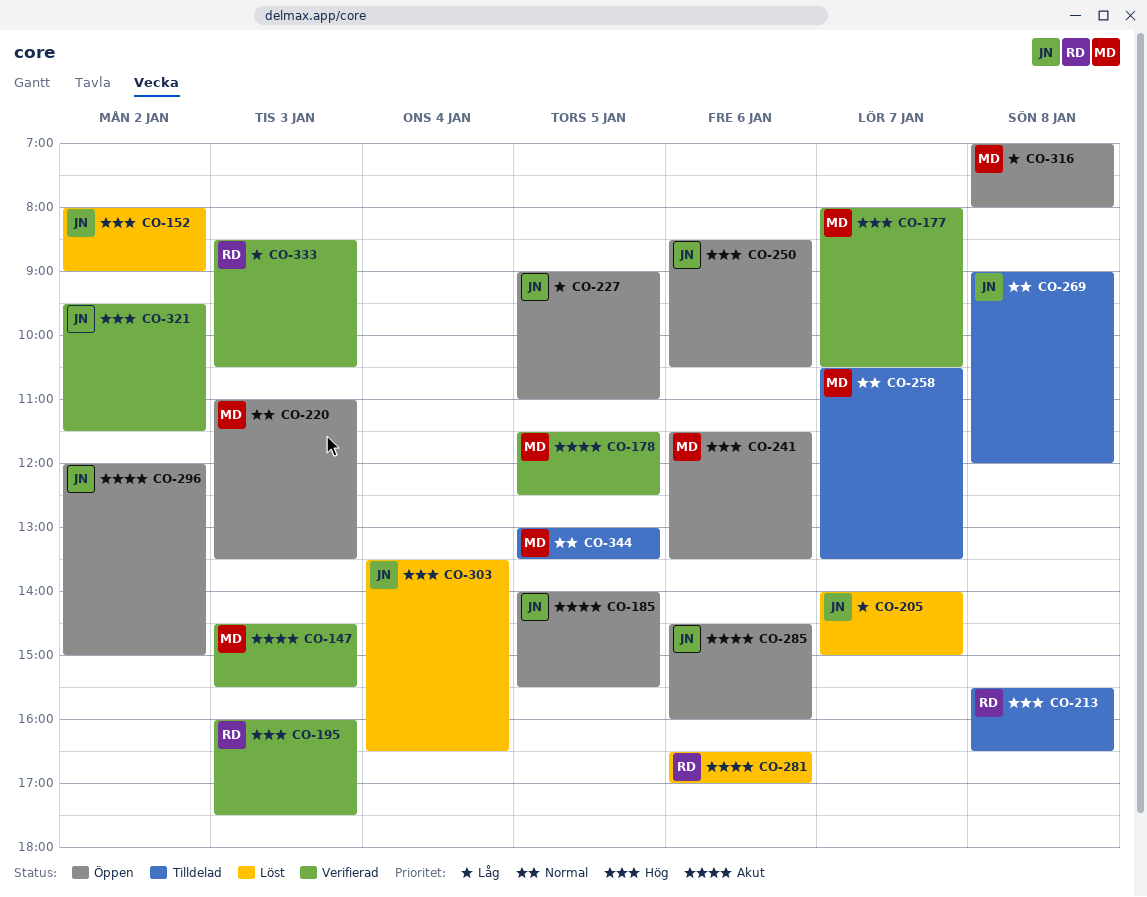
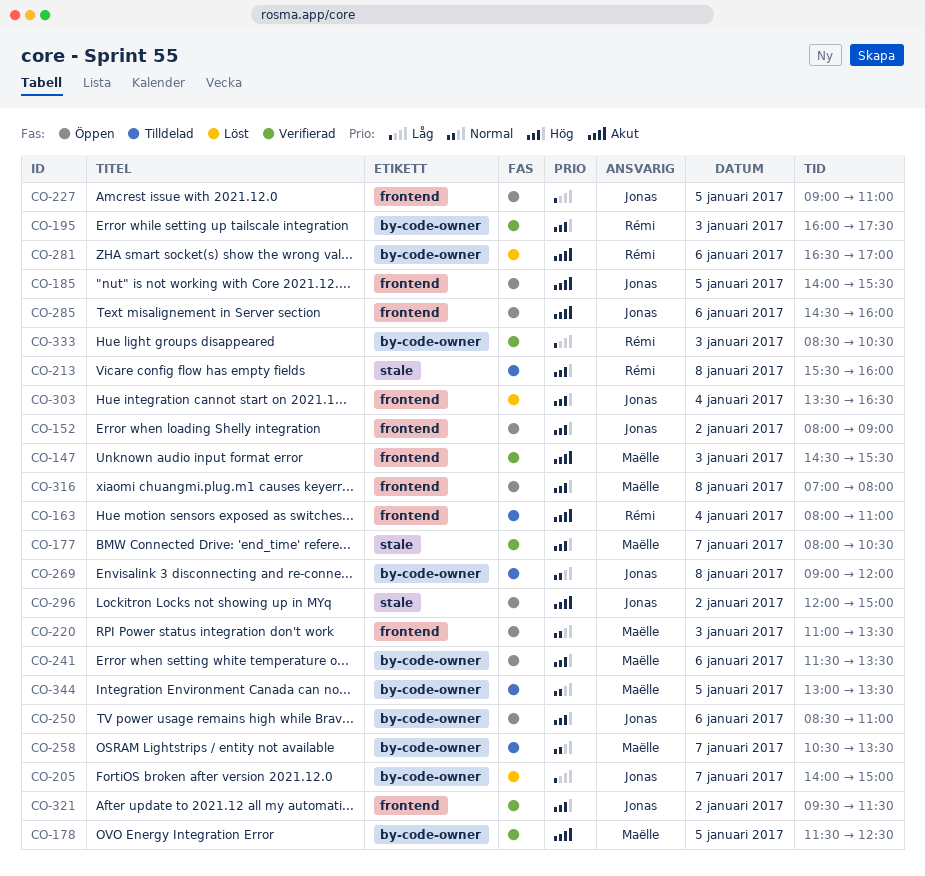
CO-152, status: Löst -> Öppen
CO-163: none -> present
CO-213, ends: 16:30 -> 16:00
CO-250, ends: 10:30 -> 11:00
CO-316, priority: Låg -> Hög

